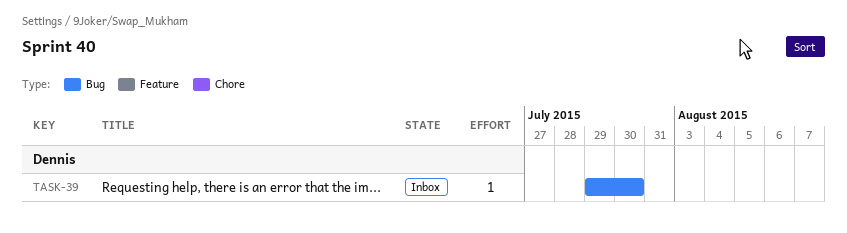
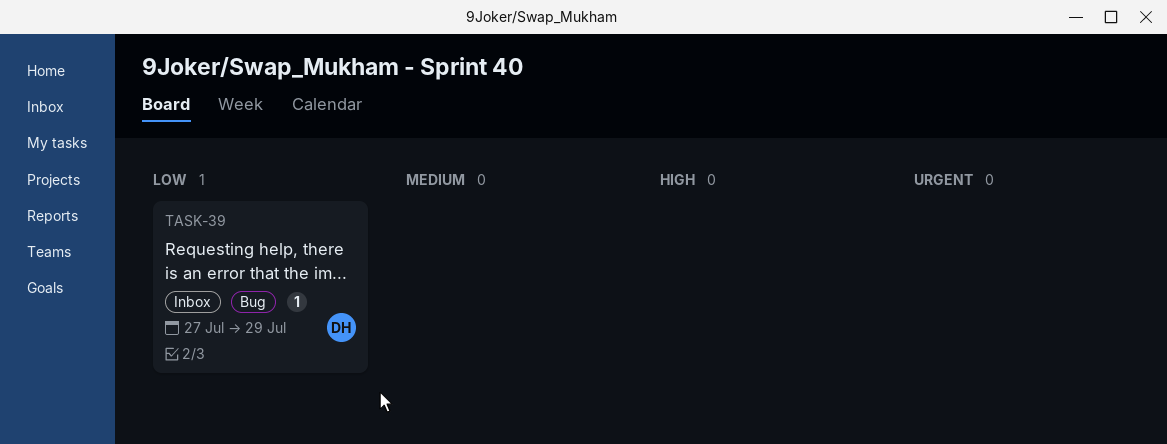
TASK-39, start: Jul 29 -> Jul 27
TASK-39, due: Jul 30 -> Jul 29

